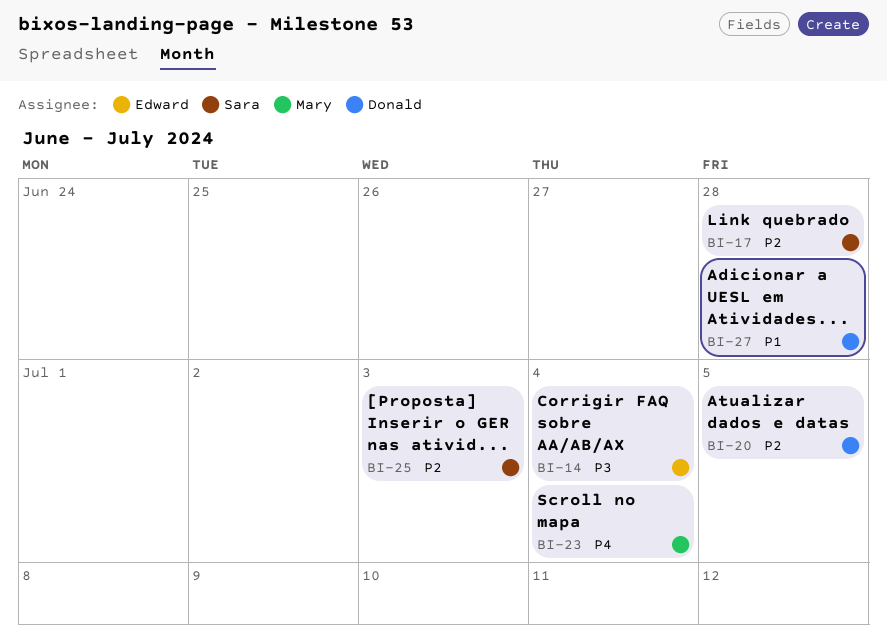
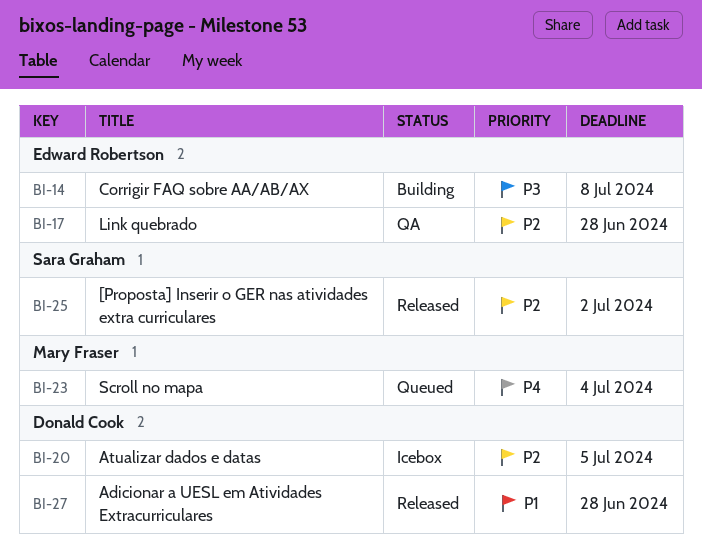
BI-14, due: Jul 4 -> Jul 8
BI-17, owner: Sara Graham -> Edward Robertson
BI-25, due: Jul 3 -> Jul 2

